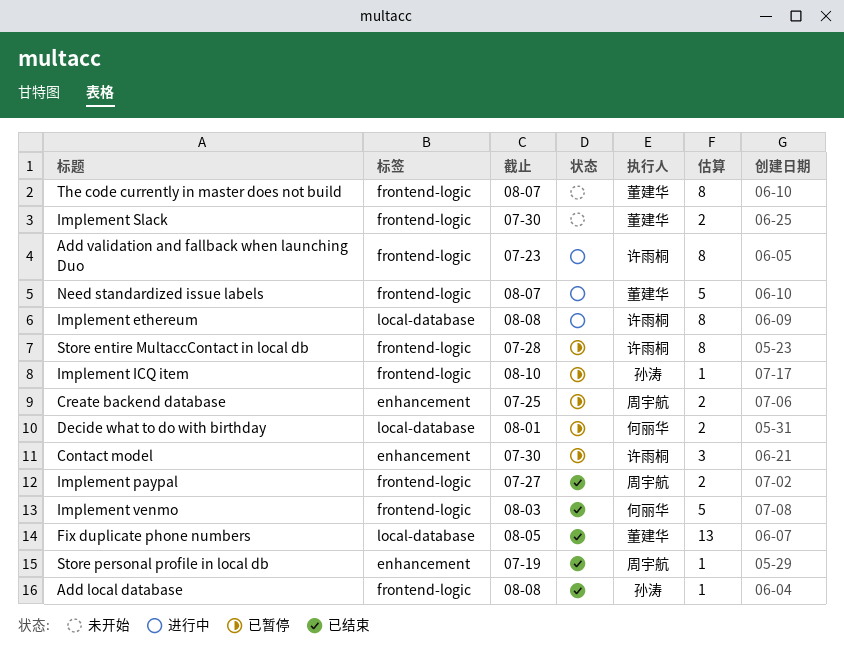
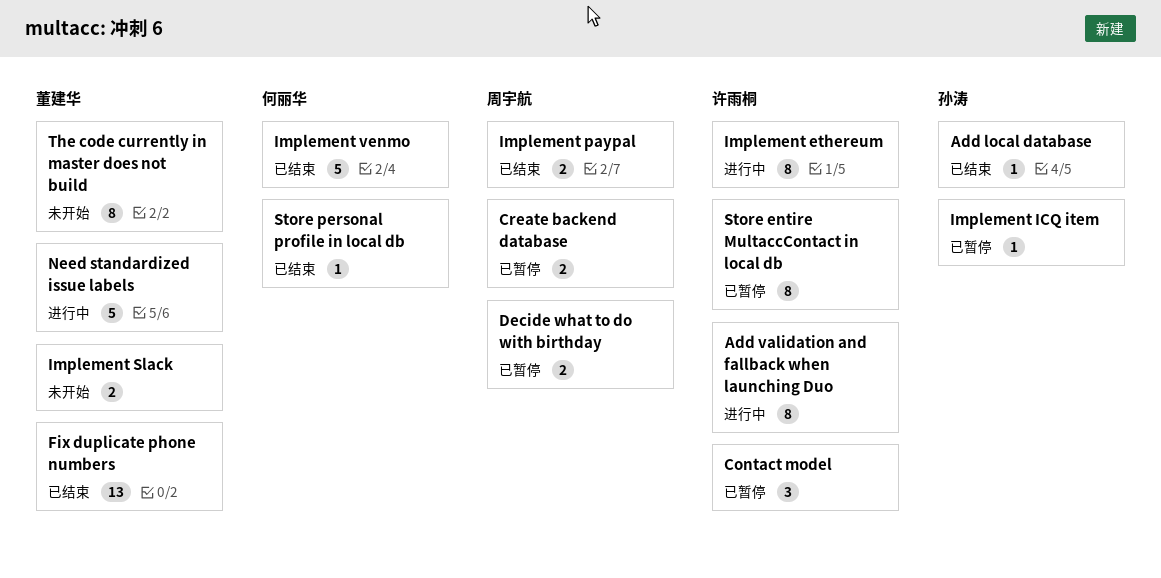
Decide what to do with birthday, owner: 何丽华 -> 周宇航
Store personal profile in local db, owner: 周宇航 -> 何丽华

